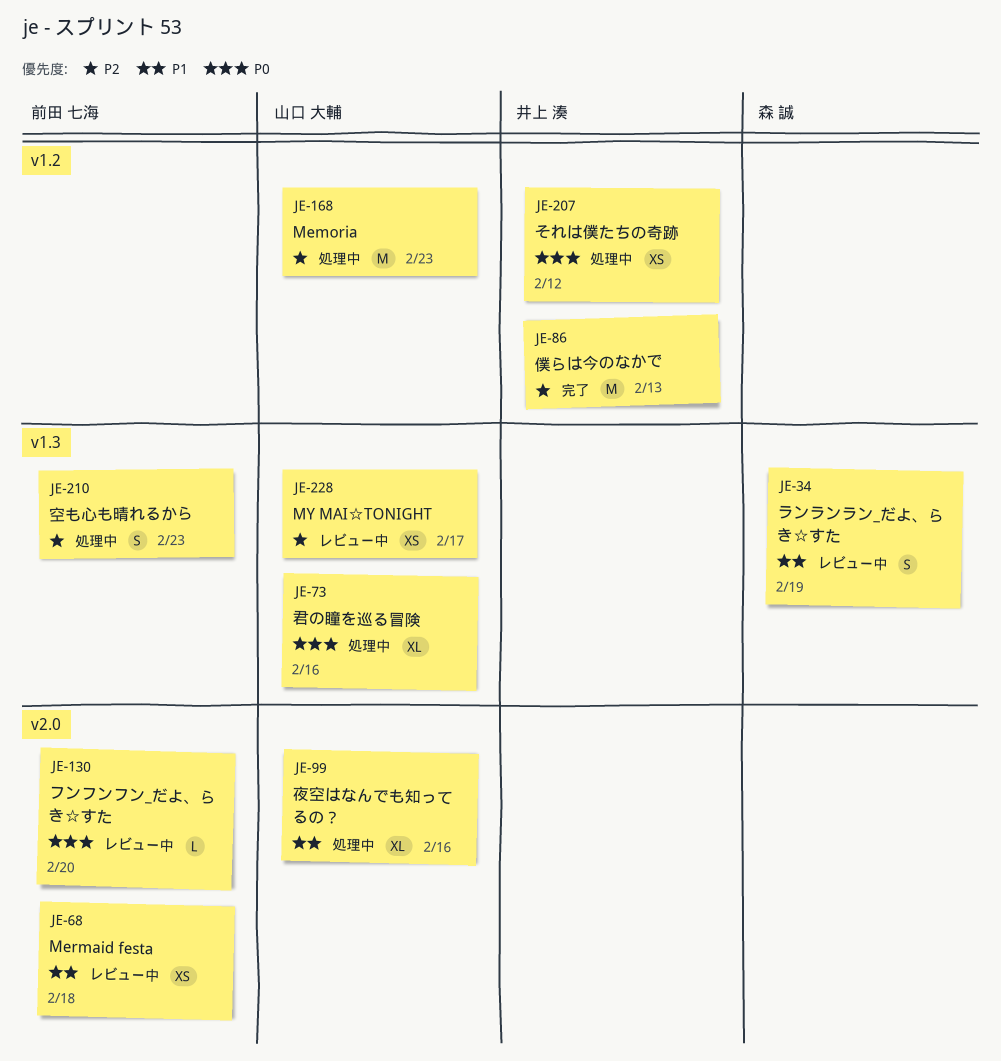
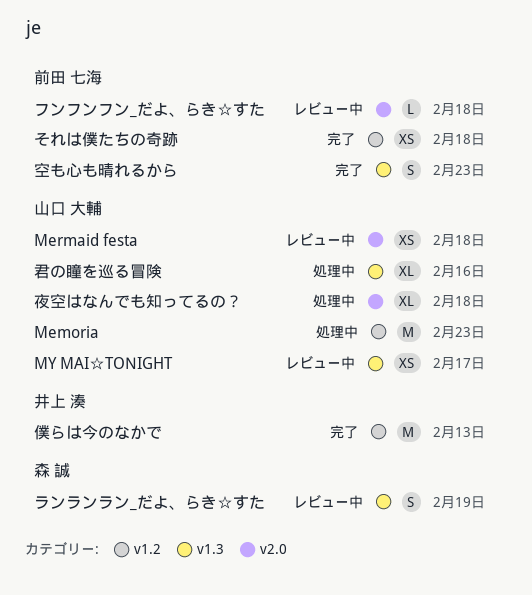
Mermaid festa, owner: 前田 七海 -> 山口 大輔
それは僕たちの奇跡, status: 処理中 -> 完了
それは僕たちの奇跡, owner: 井上 湊 -> 前田 七海
それは僕たちの奇跡, due: Feb 12 -> Feb 18
フンフンフン_だよ、らき☆すた, due: Feb 20 -> Feb 18
夜空はなんでも知ってるの？, due: Feb 16 -> Feb 18
空も心も晴れるから, status: 処理中 -> 完了

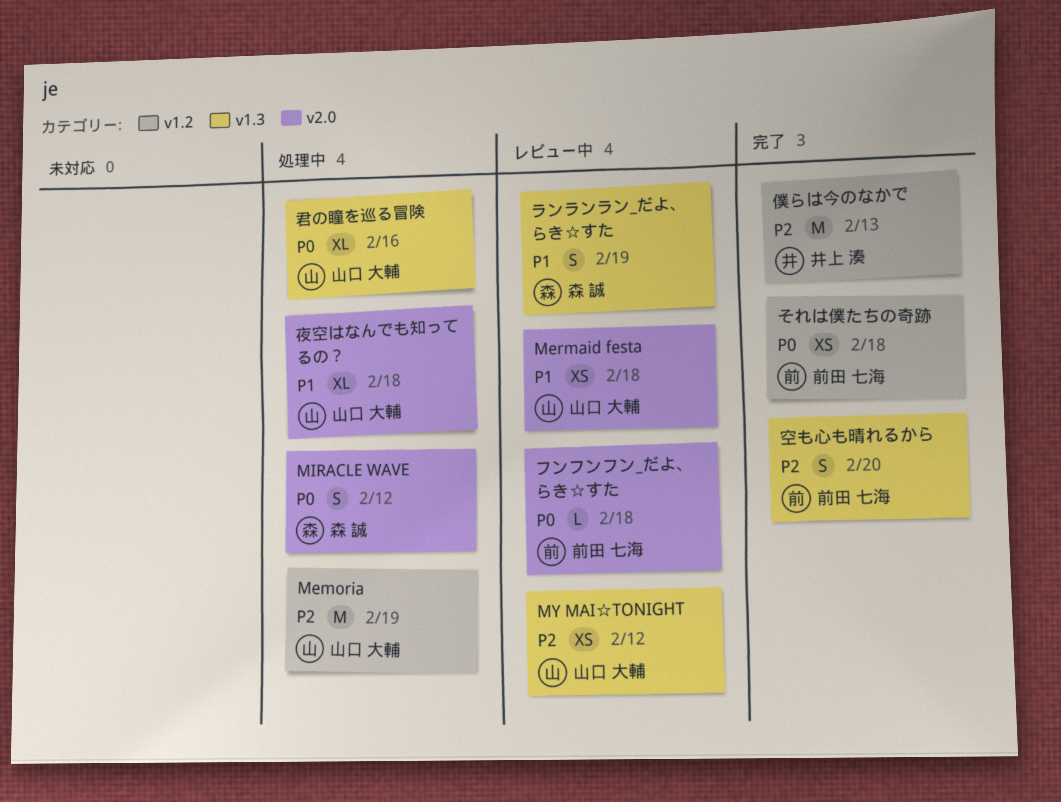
Memoria, due: Feb 23 -> Feb 19
MIRACLE WAVE: none -> present
MY MAI☆TONIGHT, due: Feb 17 -> Feb 12
空も心も晴れるから, due: Feb 23 -> Feb 20

